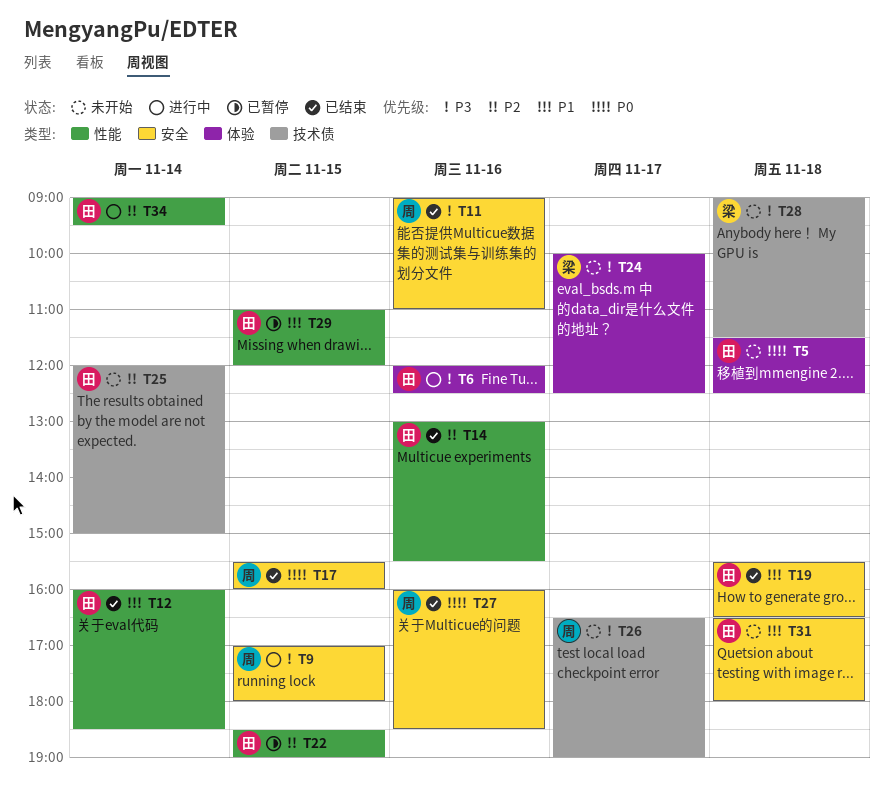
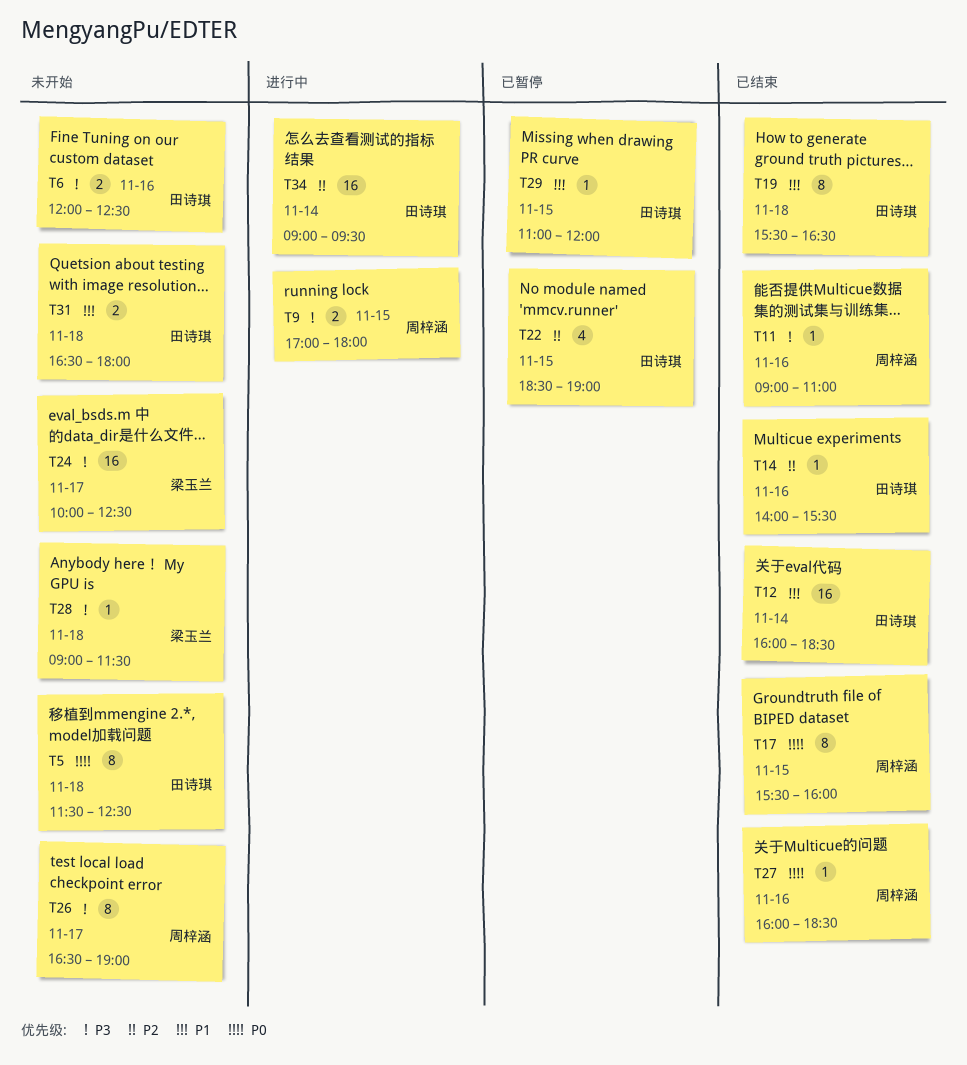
T6, status: 进行中 -> 未开始
T14, begins: 13:00 -> 14:00
T25: present -> none

